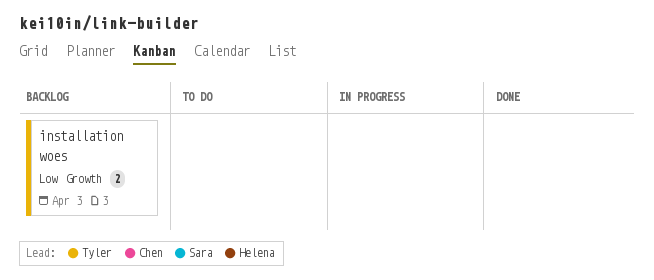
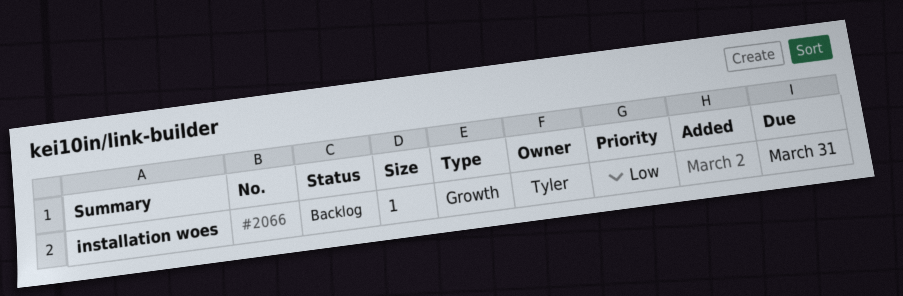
installation woes, estimate: 2 -> 1
installation woes, due: Apr 3 -> Mar 31

